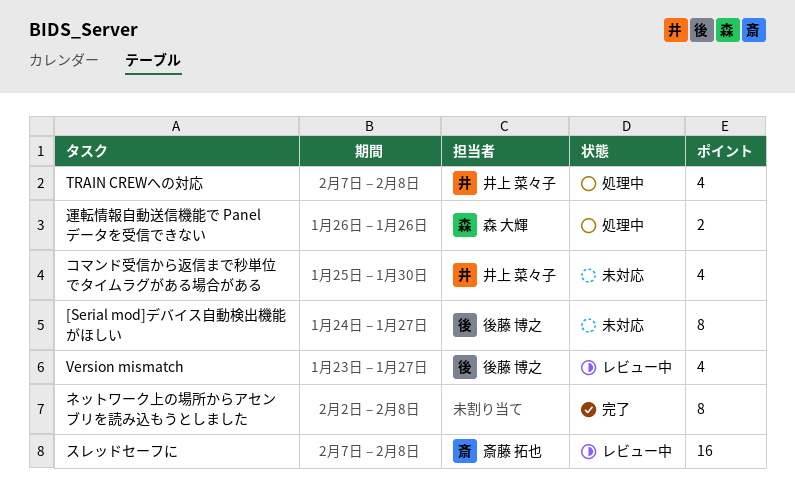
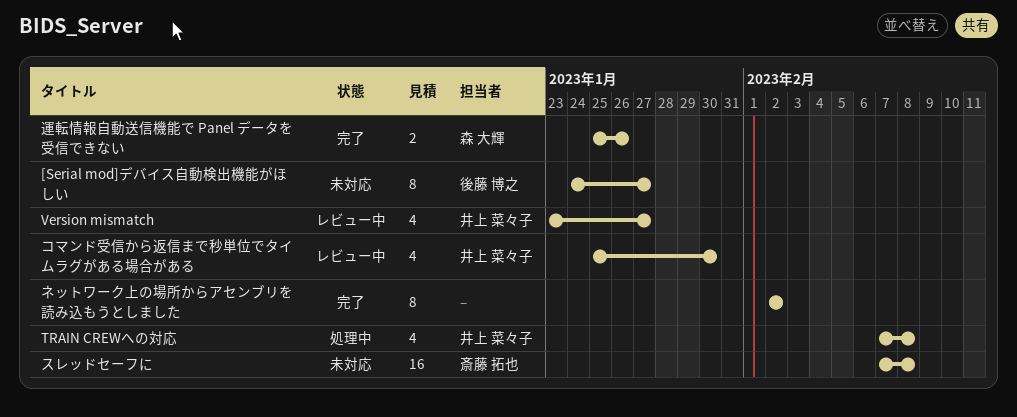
Version mismatch, owner: 後藤 博之 -> 井上 菜々子
コマンド受信から返信まで秒単位でタイムラグがある場合がある, status: 未対応 -> レビュー中
スレッドセーフに, status: レビュー中 -> 未対応
ネットワーク上の場所からアセンブリを読み込もうとしました, due: Feb 8 -> Feb 2
運転情報自動送信機能で Panel データを受信できない, status: 処理中 -> 完了
運転情報自動送信機能で Panel データを受信できない, start: Jan 26 -> Jan 25

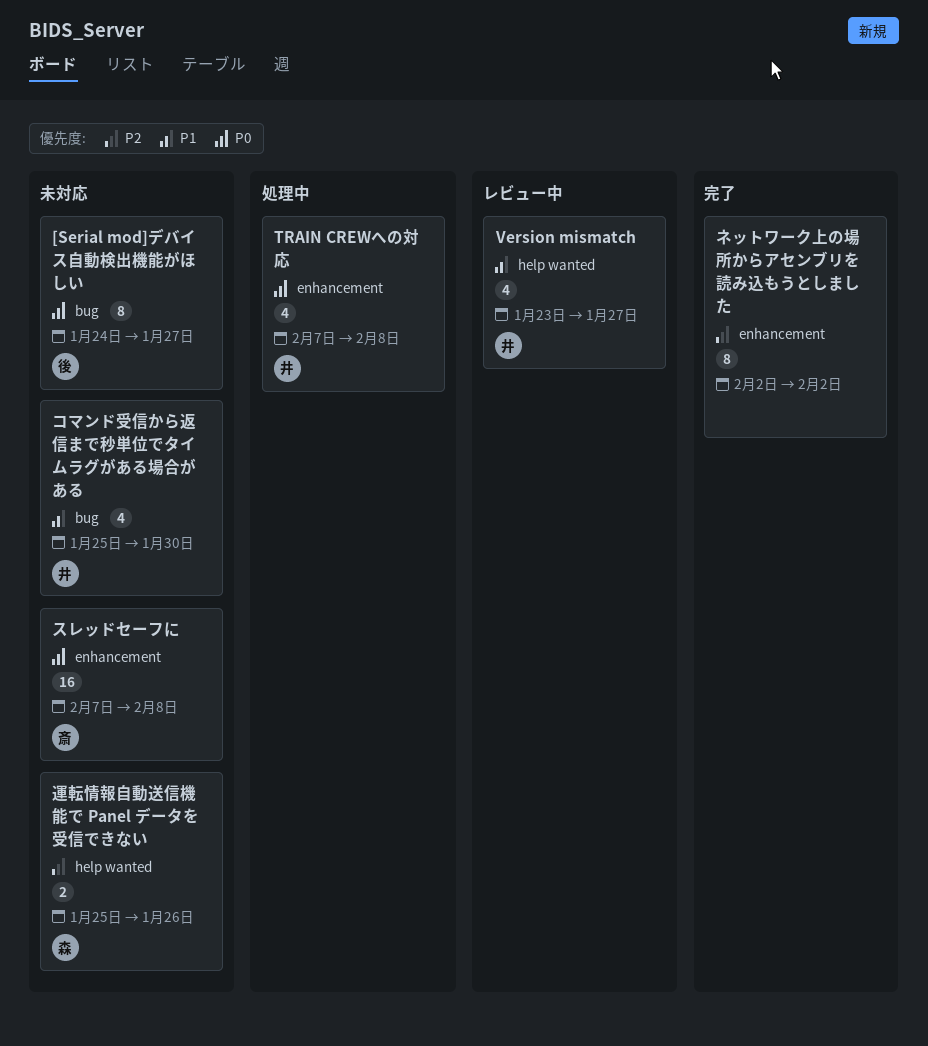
コマンド受信から返信まで秒単位でタイムラグがある場合がある, status: レビュー中 -> 未対応
運転情報自動送信機能で Panel データを受信できない, status: 完了 -> 未対応

